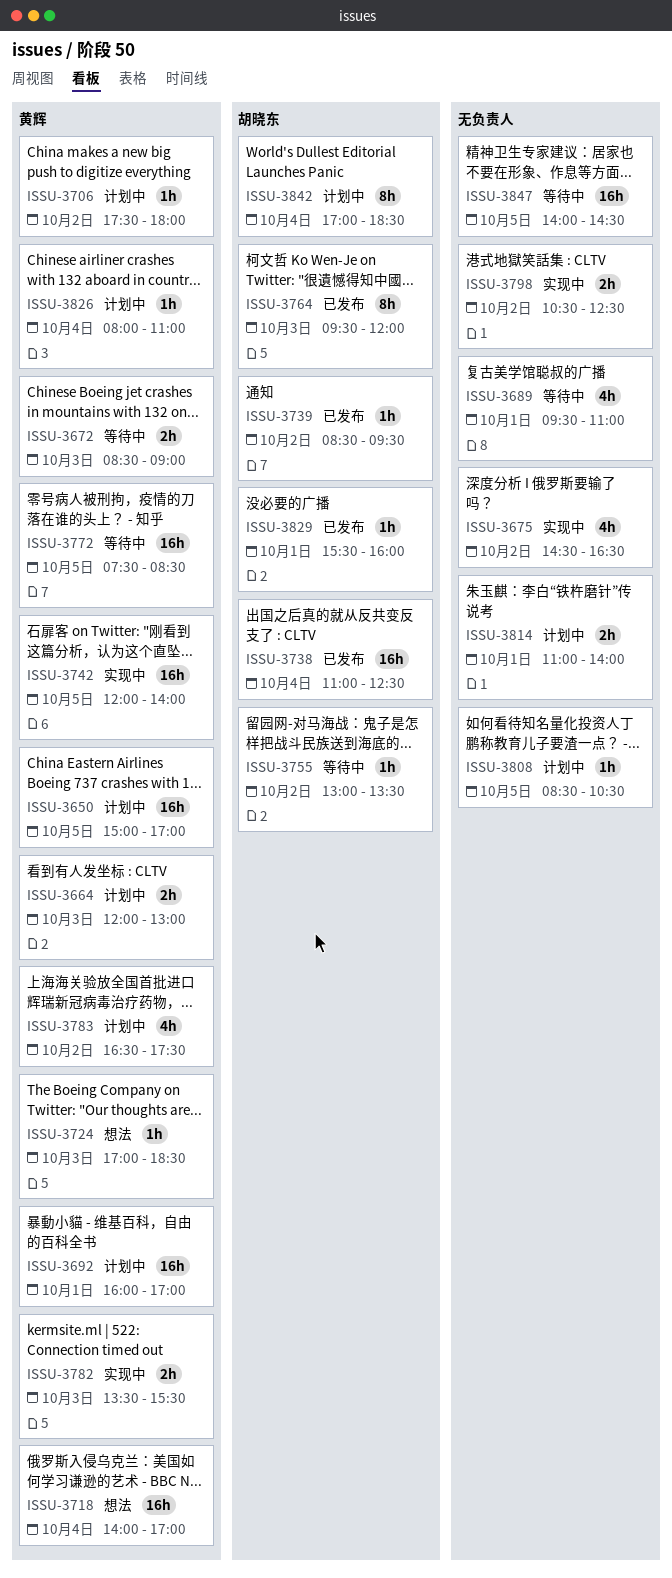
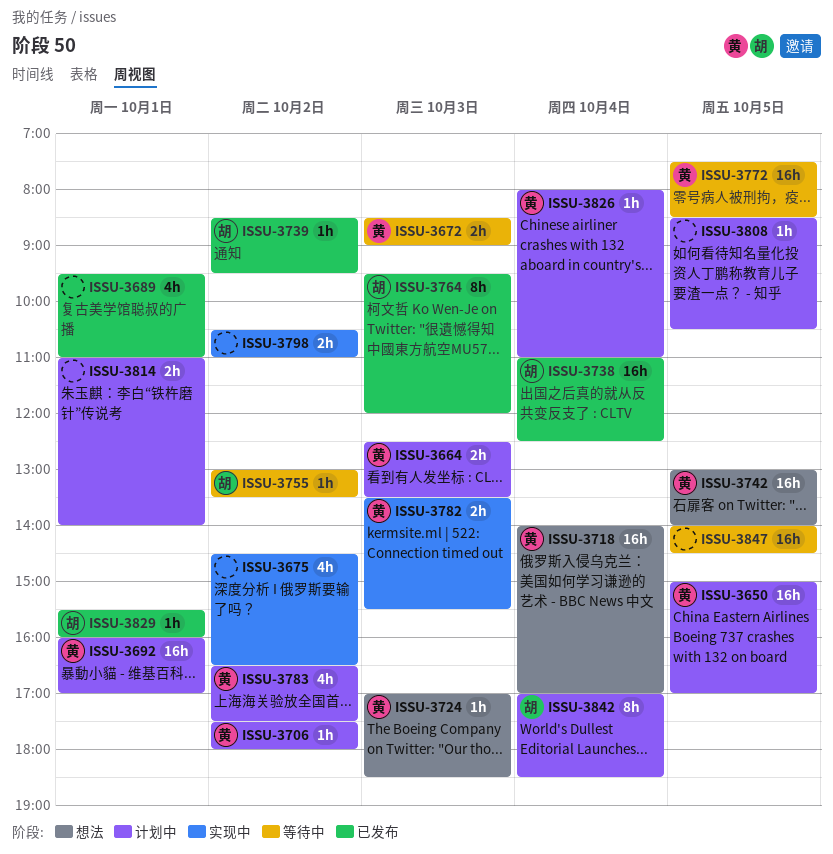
ISSU-3664, begins: 12:00 -> 12:30
ISSU-3664, ends: 13:00 -> 13:30
ISSU-3689, status: 等待中 -> 已发布
ISSU-3742, status: 实现中 -> 想法
ISSU-3742, begins: 12:00 -> 13:00
ISSU-3798, ends: 12:30 -> 11:00

